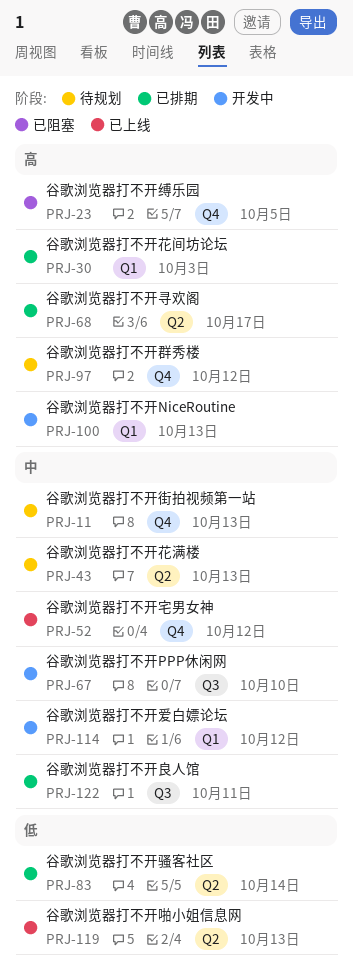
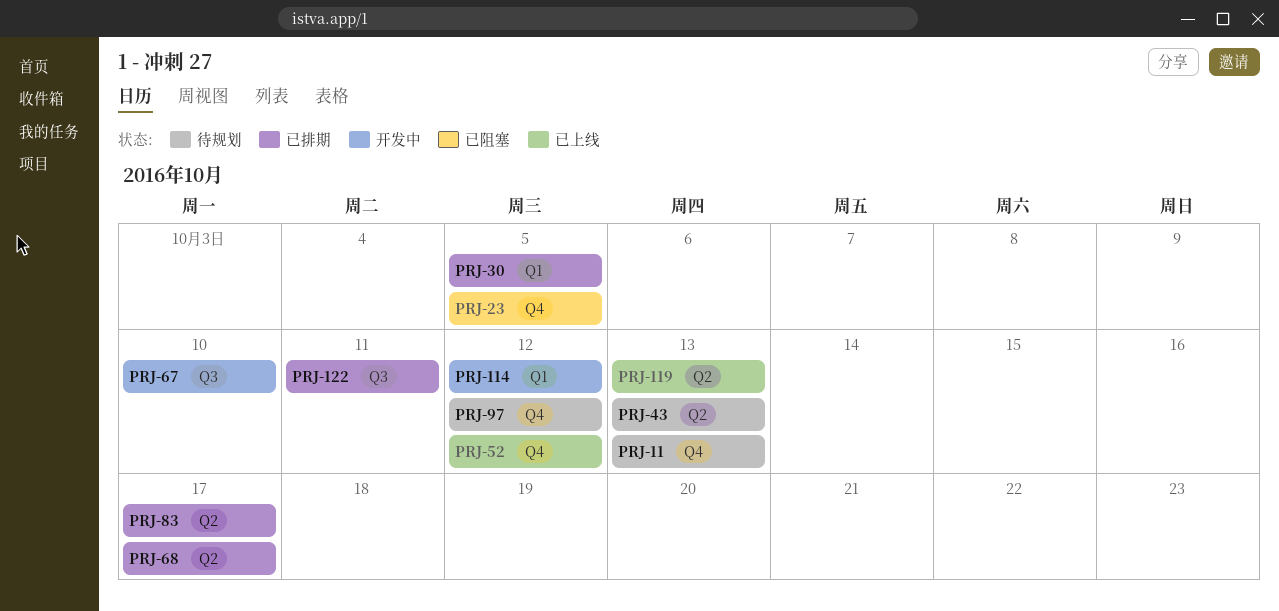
PRJ-30, due: Oct 3 -> Oct 5
PRJ-83, due: Oct 14 -> Oct 17
PRJ-100: present -> none

